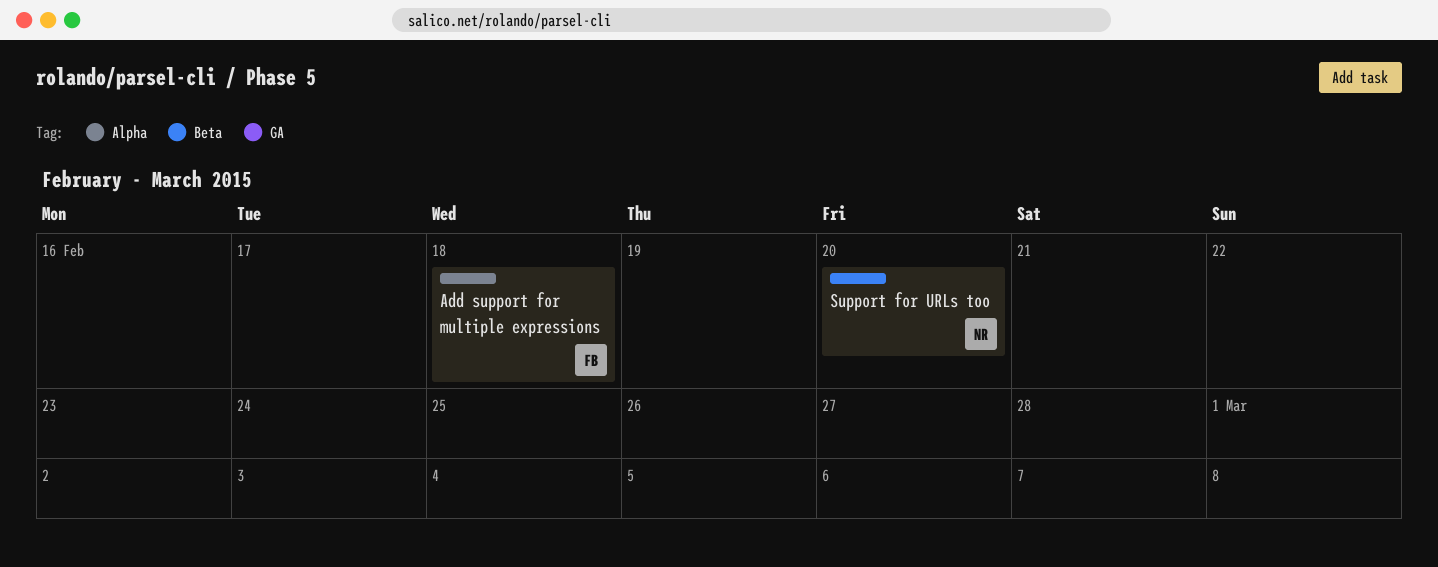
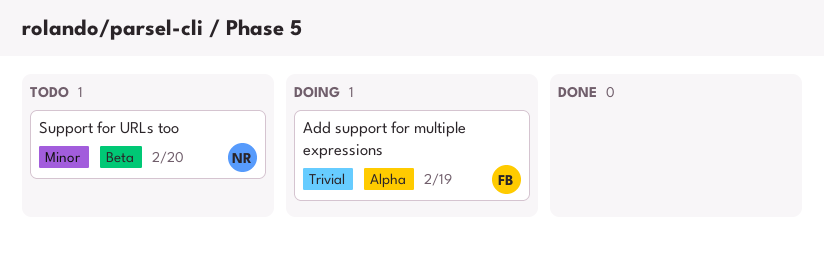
Add support for multiple expressions, due: Feb 18 -> Feb 19

